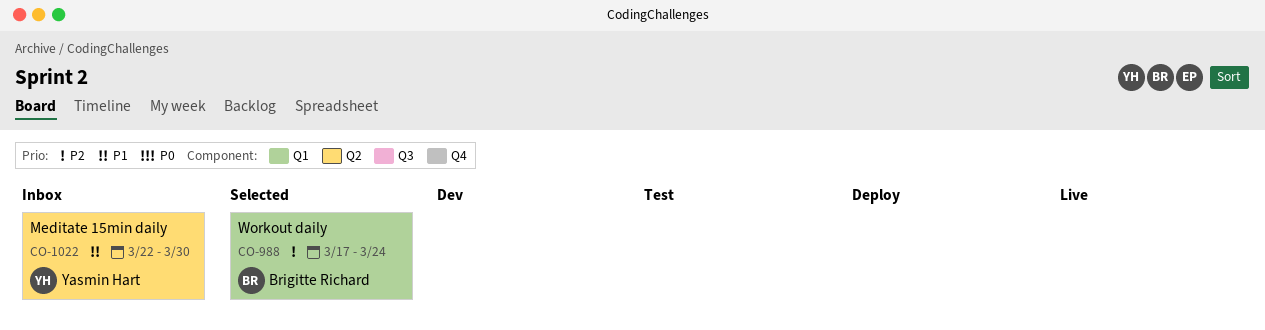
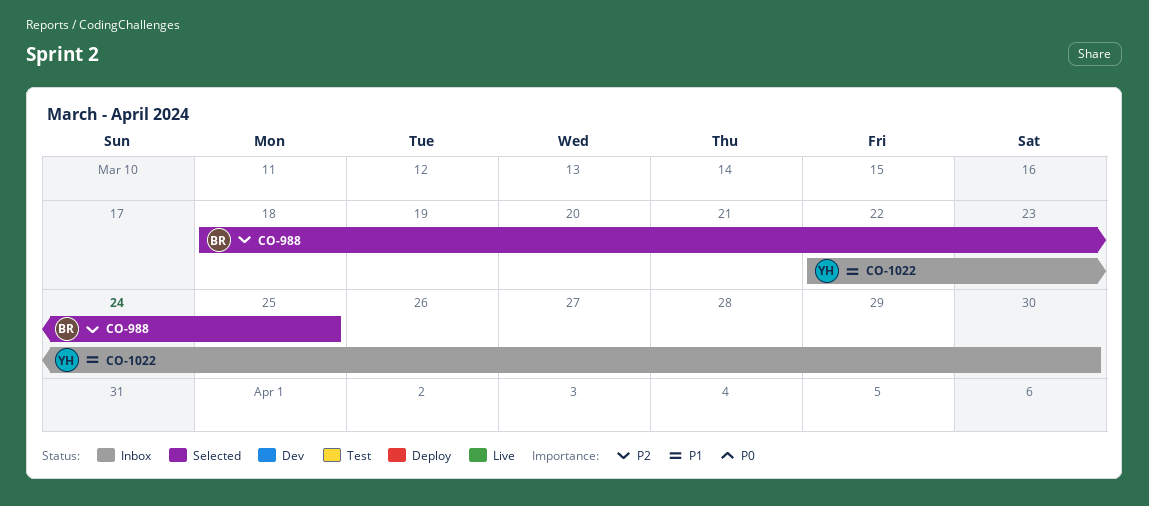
CO-988, start: Mar 17 -> Mar 18
CO-988, due: Mar 24 -> Mar 25

